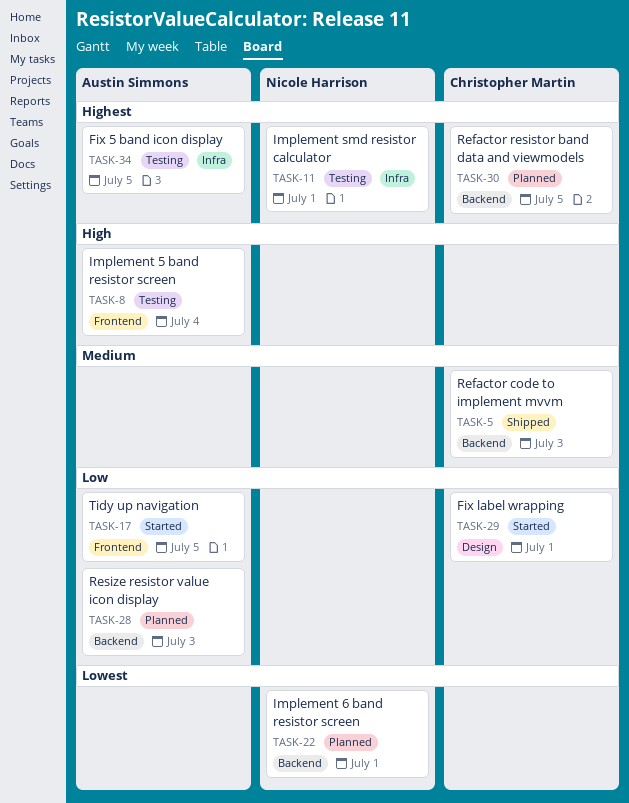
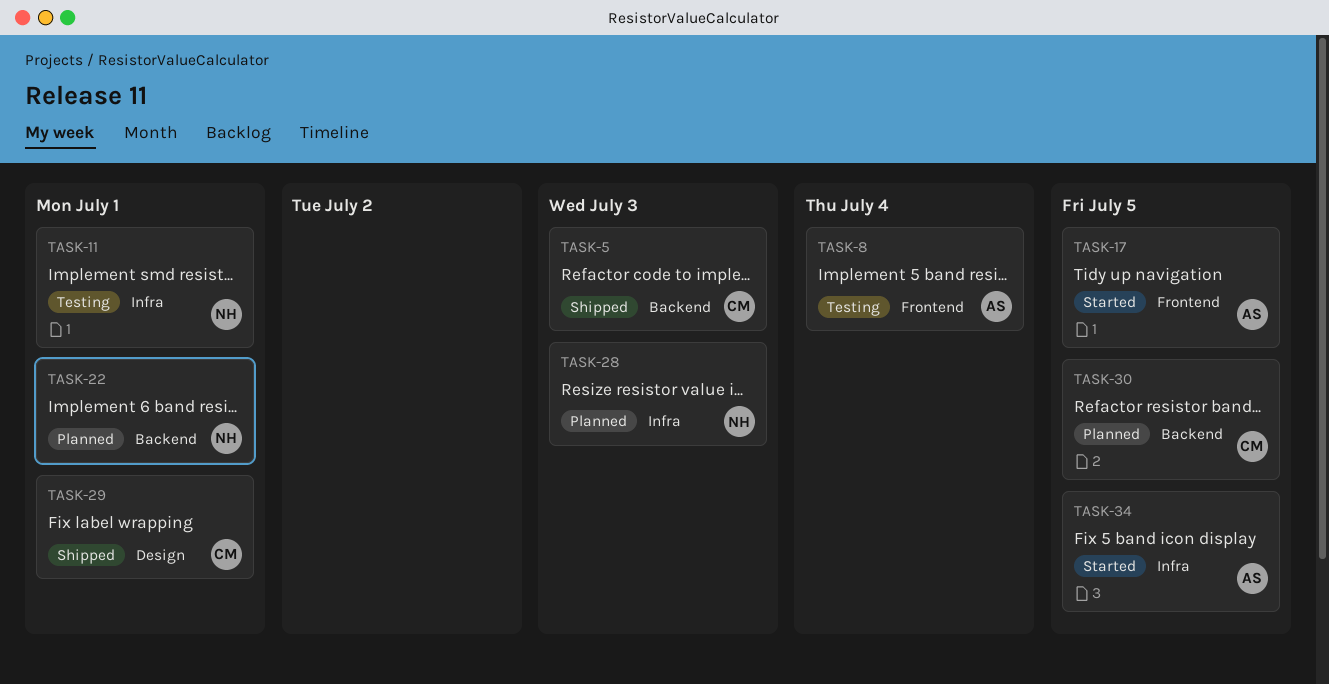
TASK-28, owner: Austin Simmons -> Nicole Harrison
TASK-28, label: Backend -> Infra
TASK-29, status: Started -> Shipped
TASK-34, status: Testing -> Started

